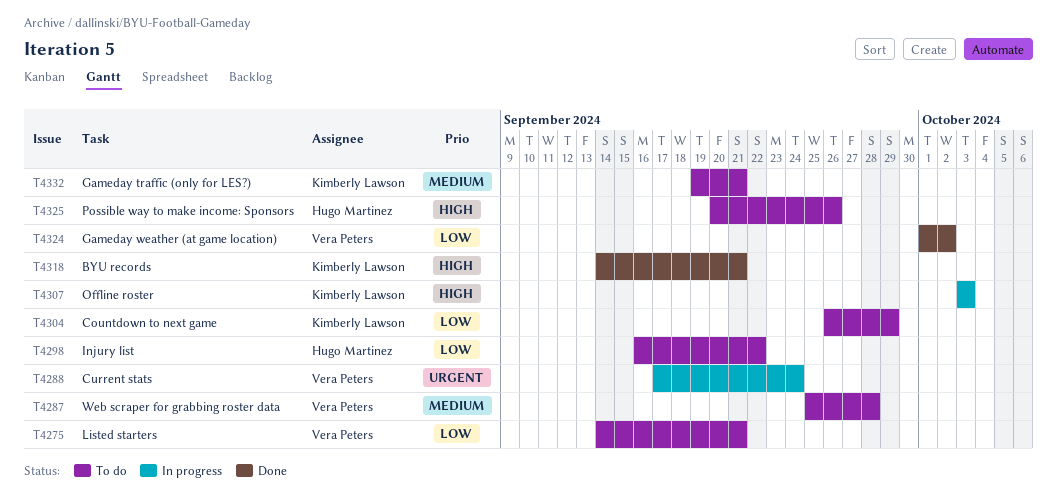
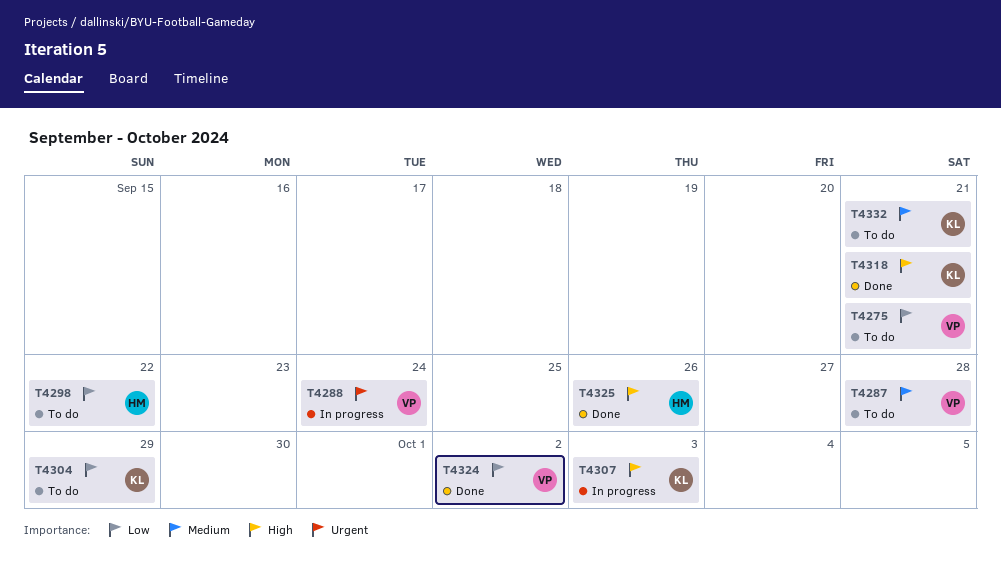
T4325, status: To do -> Done

